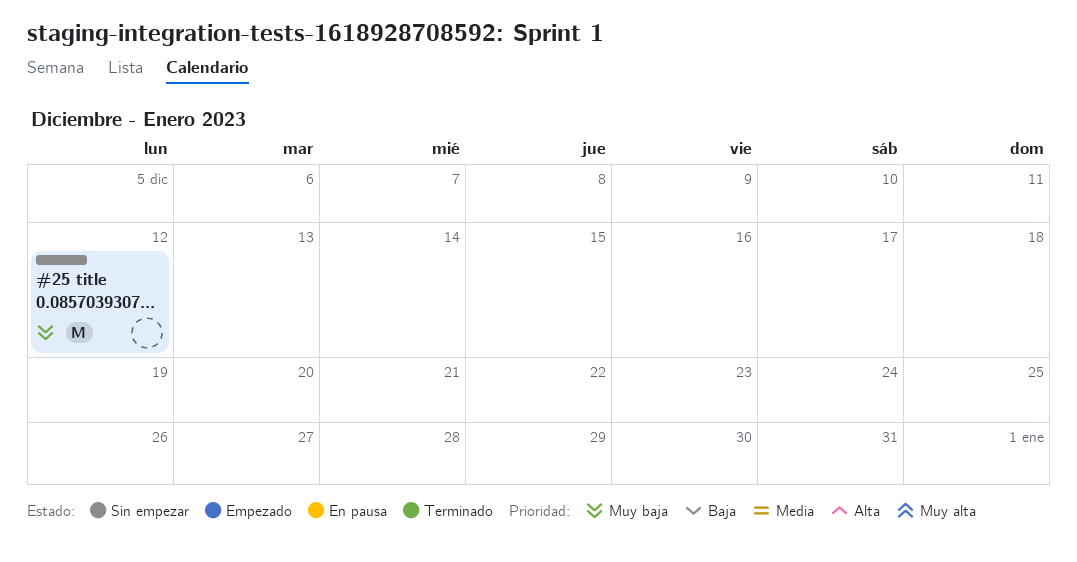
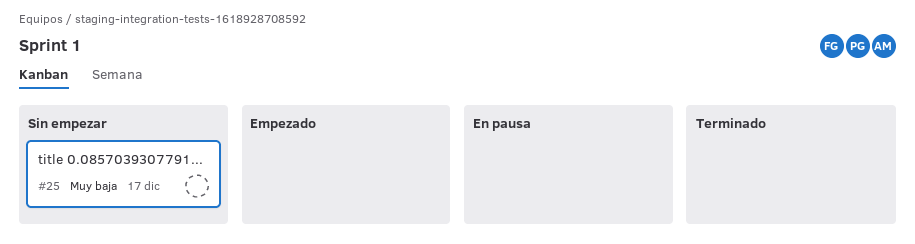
#25, due: Dec 12 -> Dec 17

